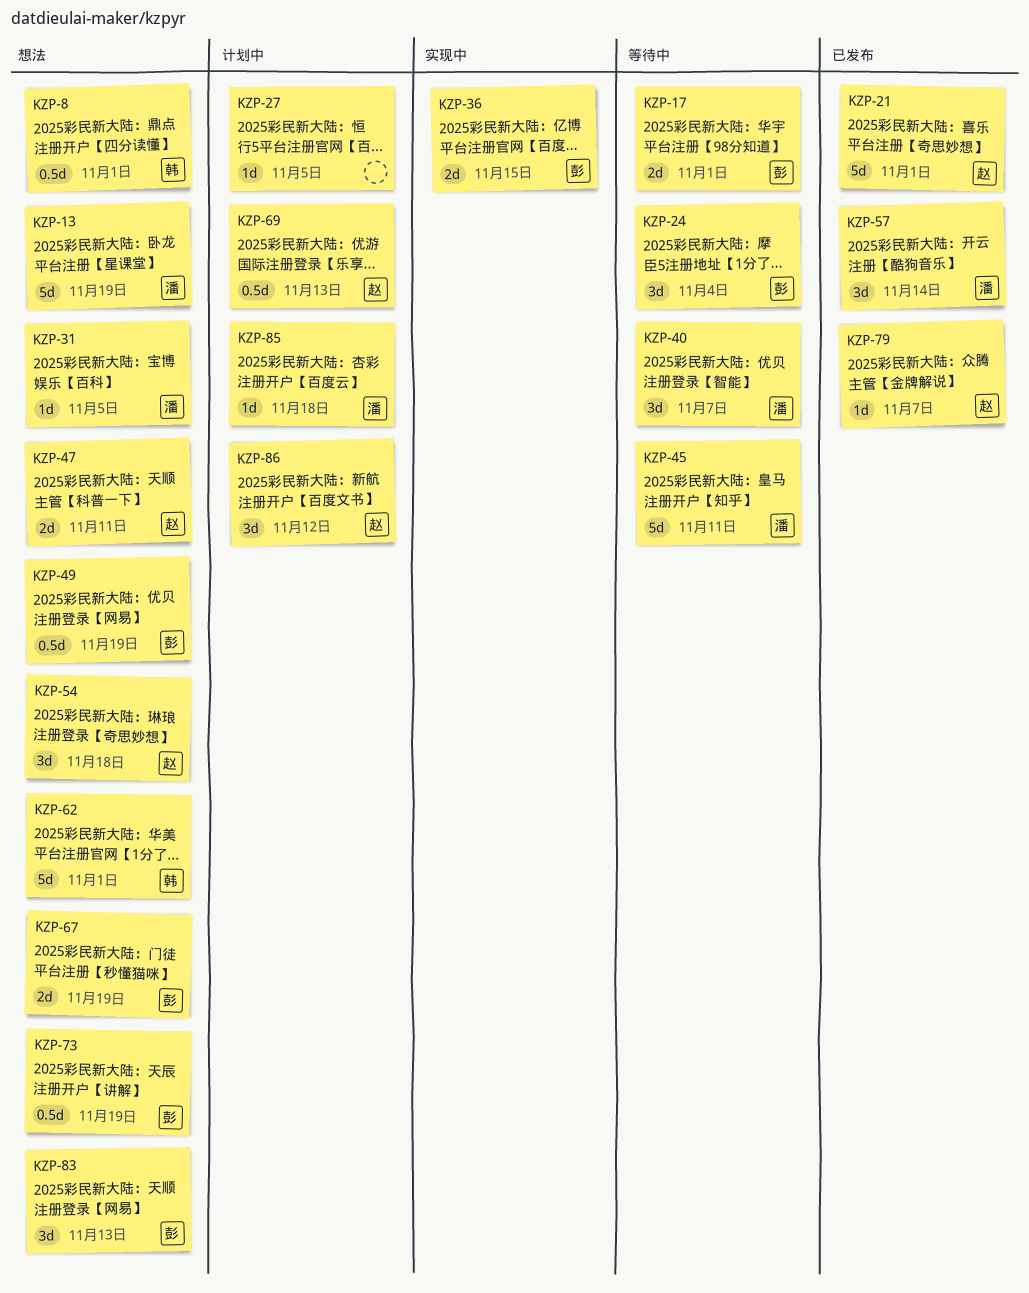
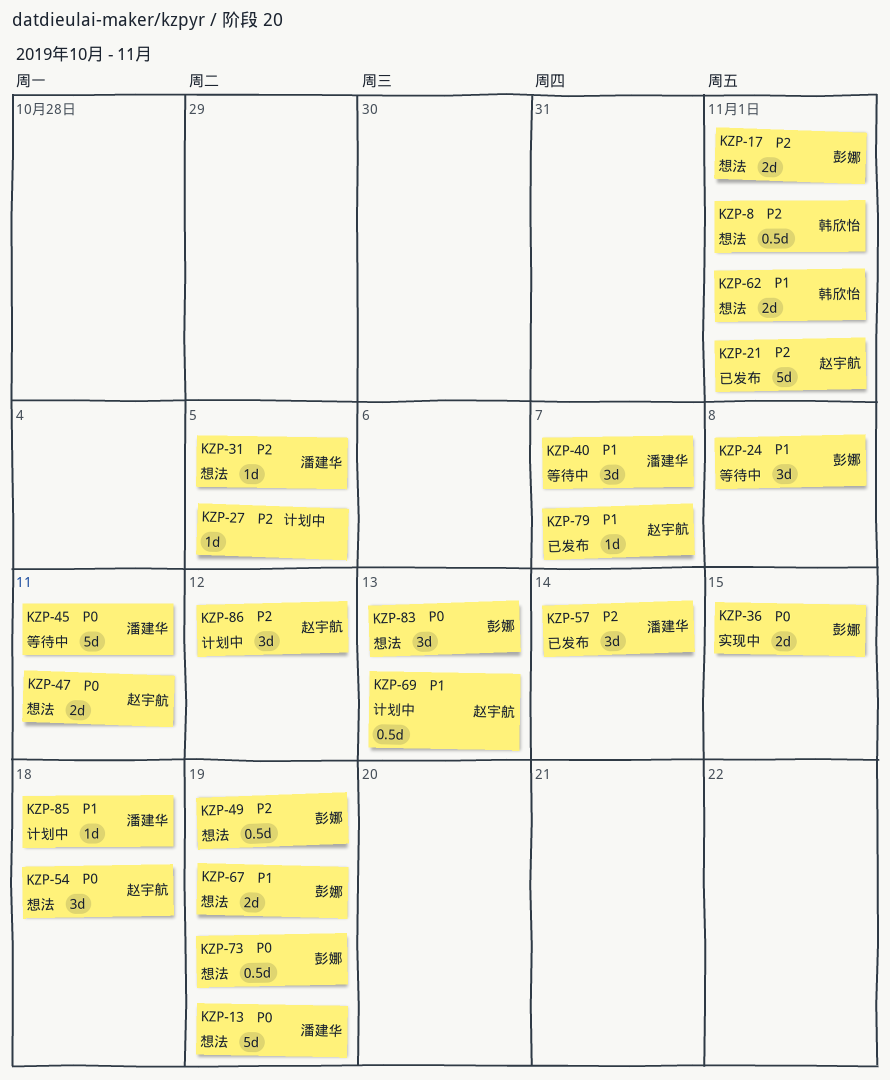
KZP-17, status: 等待中 -> 想法
KZP-24, due: Nov 4 -> Nov 8
KZP-62, estimate: 5d -> 2d

